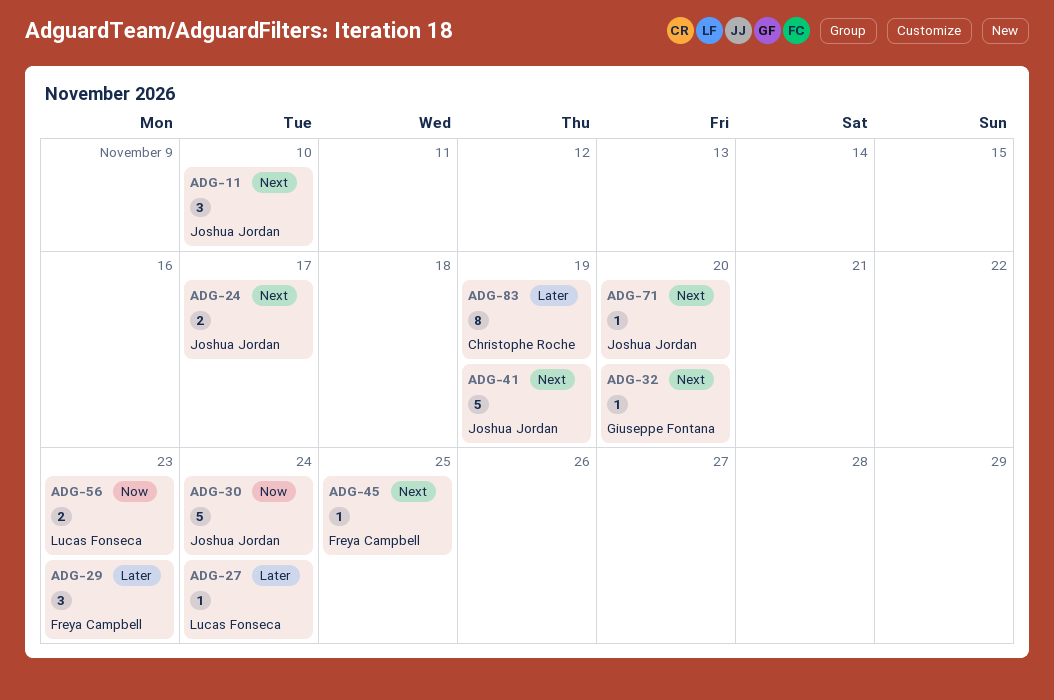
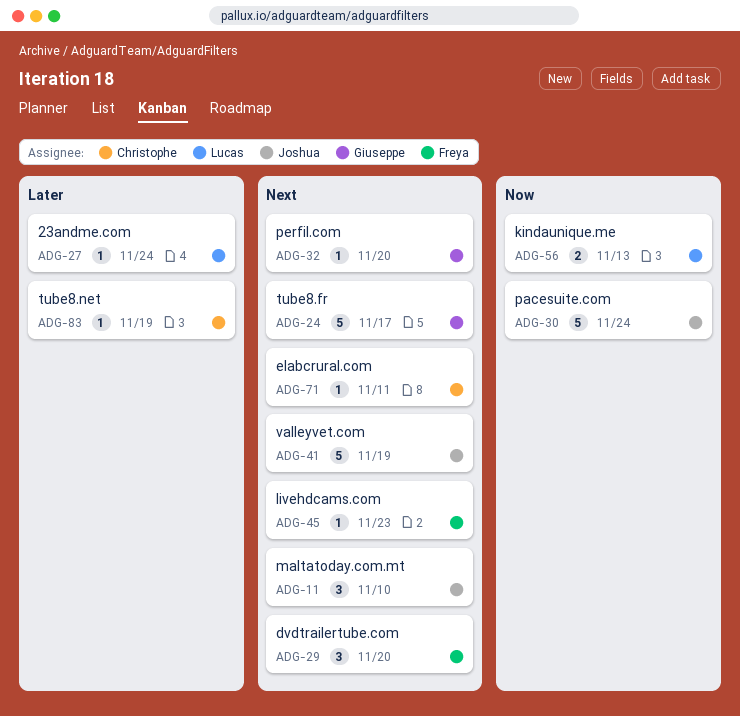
ADG-24, owner: Joshua Jordan -> Giuseppe Fontana
ADG-24, estimate: 2 -> 5
ADG-29, priority: Later -> Next
ADG-29, due: Nov 23 -> Nov 20
ADG-45, due: Nov 25 -> Nov 23
ADG-56, due: Nov 23 -> Nov 13
ADG-71, owner: Joshua Jordan -> Christophe Roche
ADG-71, due: Nov 20 -> Nov 11
ADG-83, estimate: 8 -> 1

